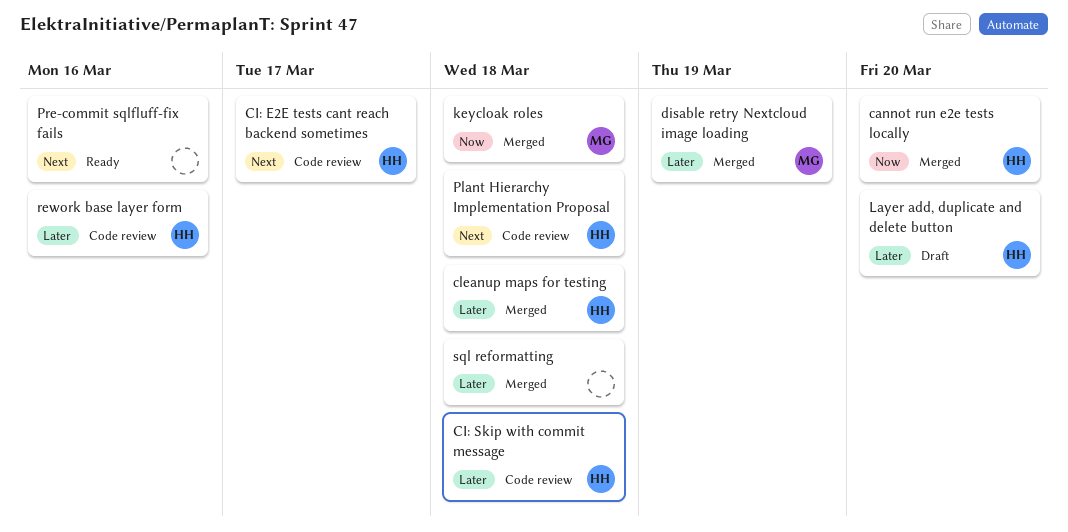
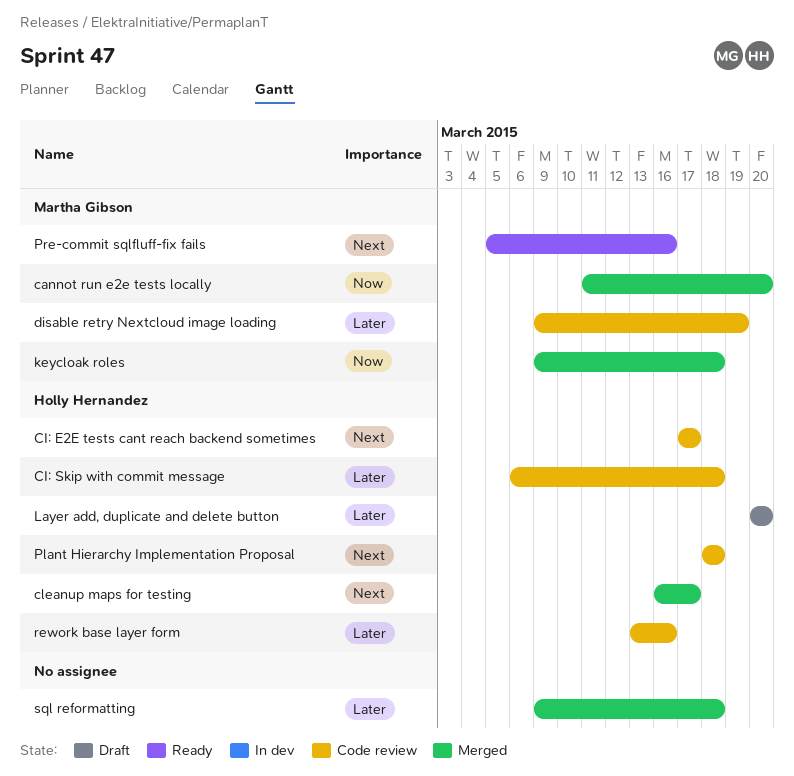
cannot run e2e tests locally, owner: Holly Hernandez -> Martha Gibson
cleanup maps for testing, priority: Later -> Next
cleanup maps for testing, due: Mar 18 -> Mar 17
disable retry Nextcloud image loading, status: Merged -> Code review
Pre-commit sqlfluff-fix fails, owner: none -> Martha Gibson

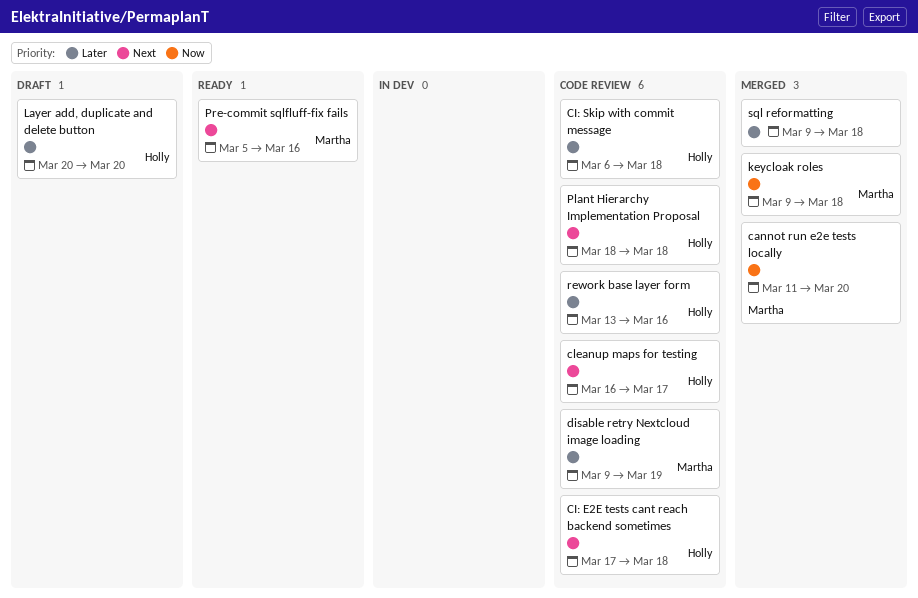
CI: E2E tests cant reach backend sometimes, due: Mar 17 -> Mar 18
cleanup maps for testing, status: Merged -> Code review

